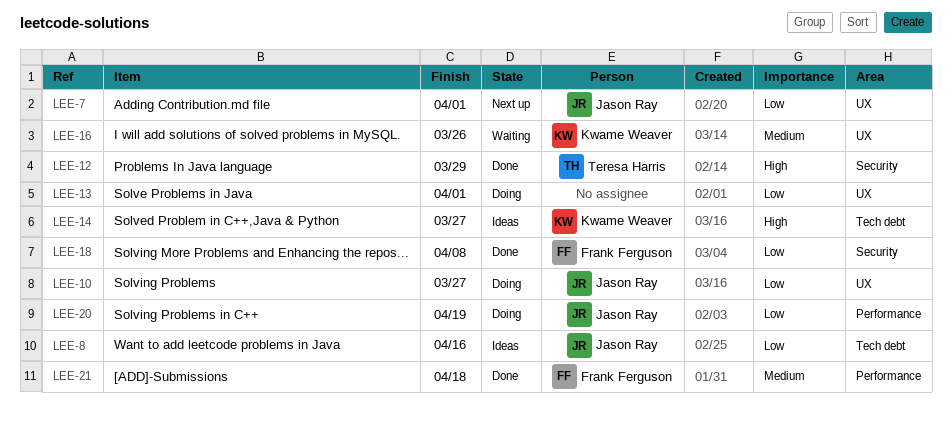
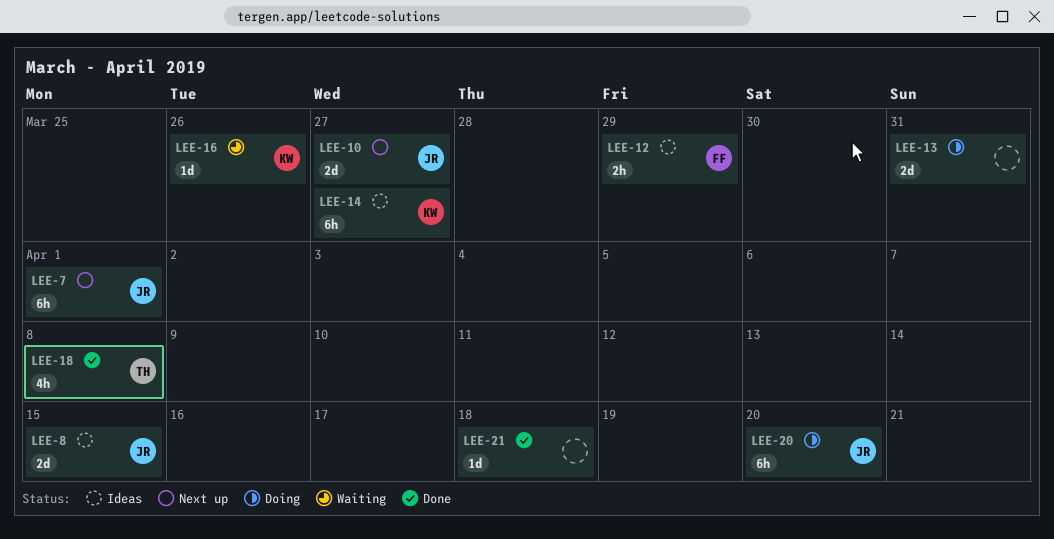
LEE-8, due: Apr 16 -> Apr 15
LEE-10, status: Doing -> Next up
LEE-12, status: Done -> Ideas
LEE-12, owner: Teresa Harris -> Frank Ferguson
LEE-13, due: Apr 1 -> Mar 31
LEE-18, owner: Frank Ferguson -> Teresa Harris
LEE-20, due: Apr 19 -> Apr 20
LEE-21, owner: Frank Ferguson -> none

